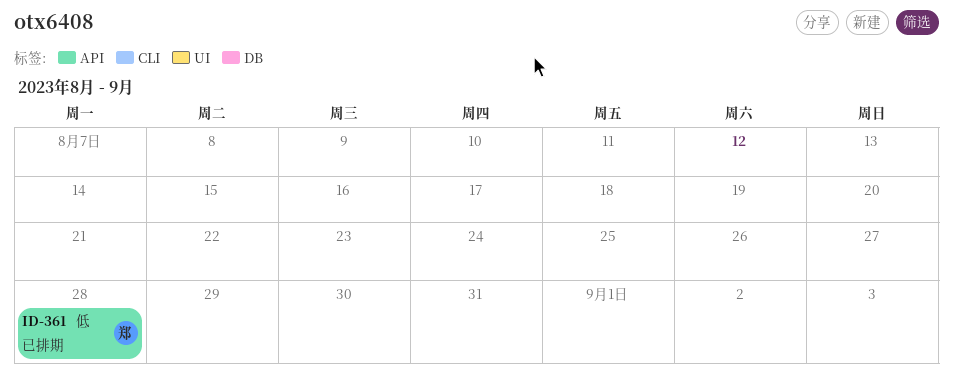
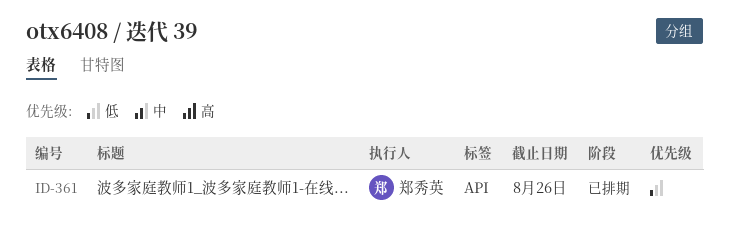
ID-361, due: Aug 28 -> Aug 26

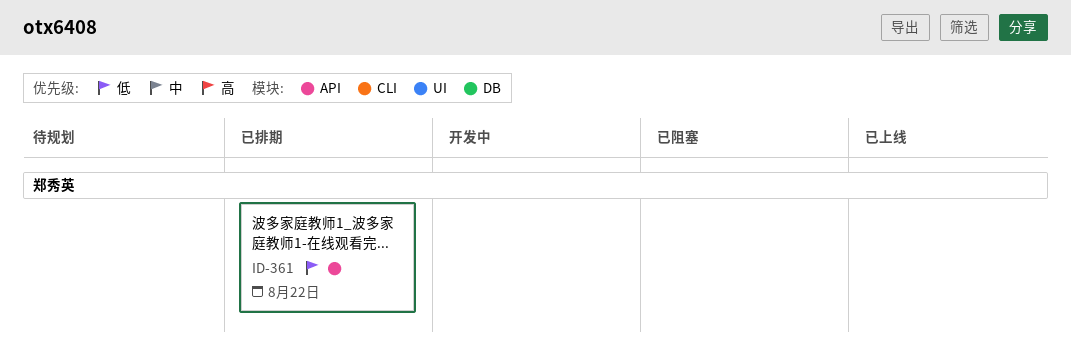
ID-361, due: Aug 26 -> Aug 22

